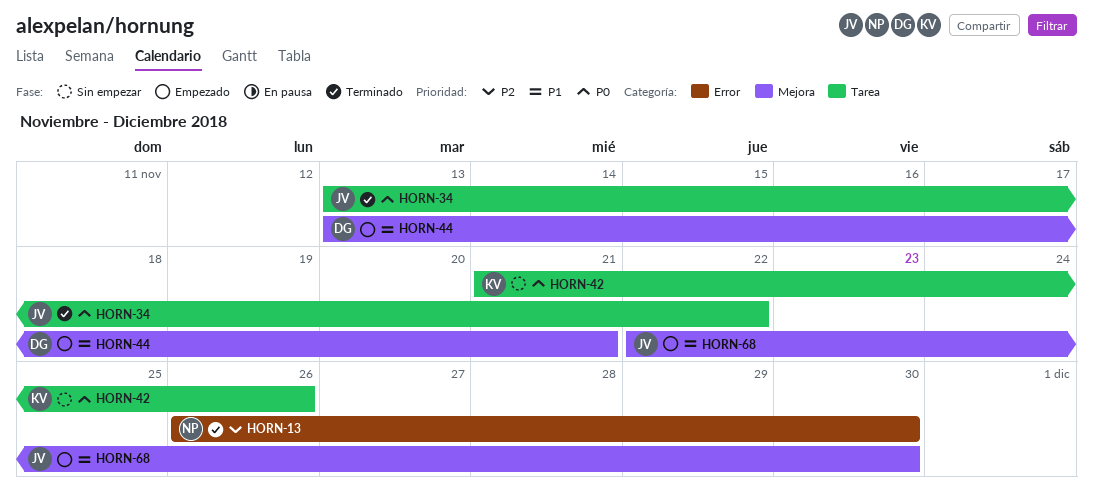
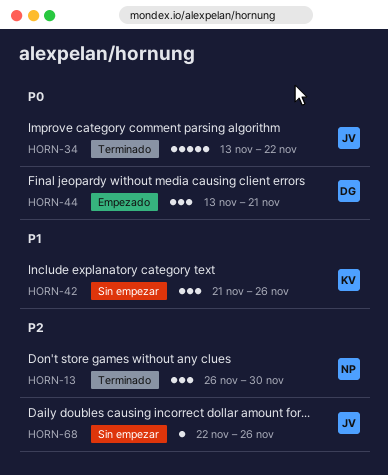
HORN-42, priority: P0 -> P1
HORN-44, priority: P1 -> P0
HORN-68, status: Empezado -> Sin empezar
HORN-68, priority: P1 -> P2
HORN-68, due: Nov 30 -> Nov 26

